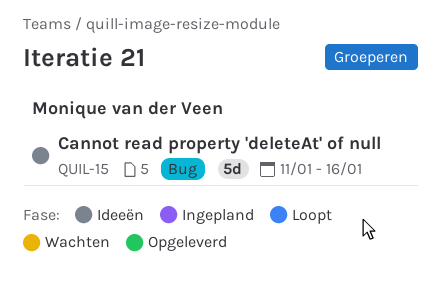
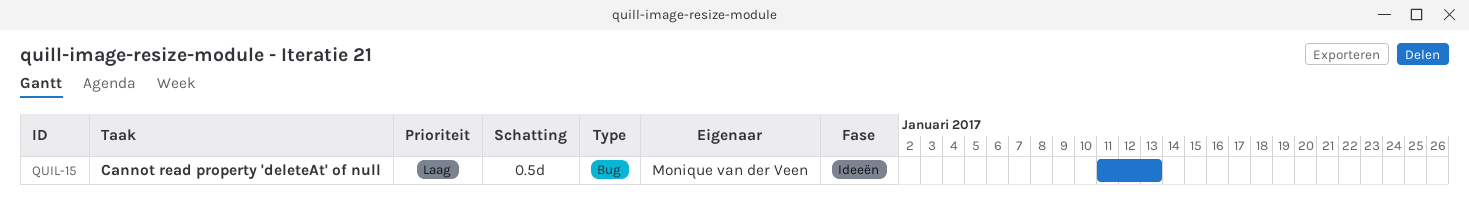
QUIL-15, estimate: 5d -> 0.5d
QUIL-15, due: Jan 16 -> Jan 13

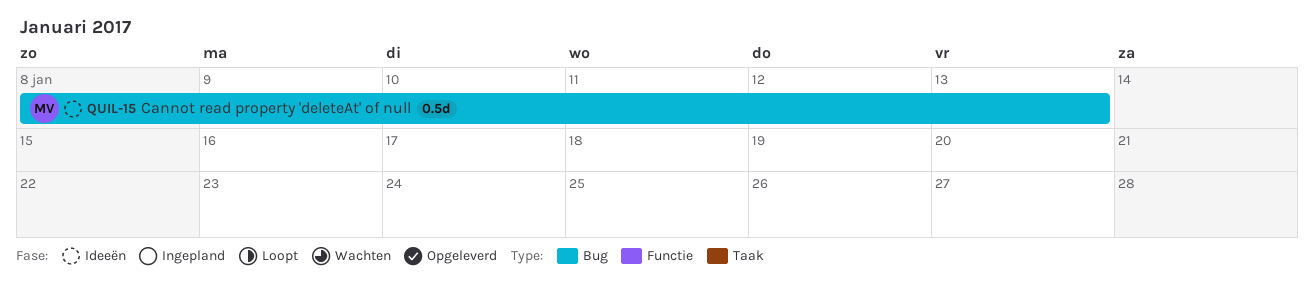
QUIL-15, start: Jan 11 -> Jan 8

